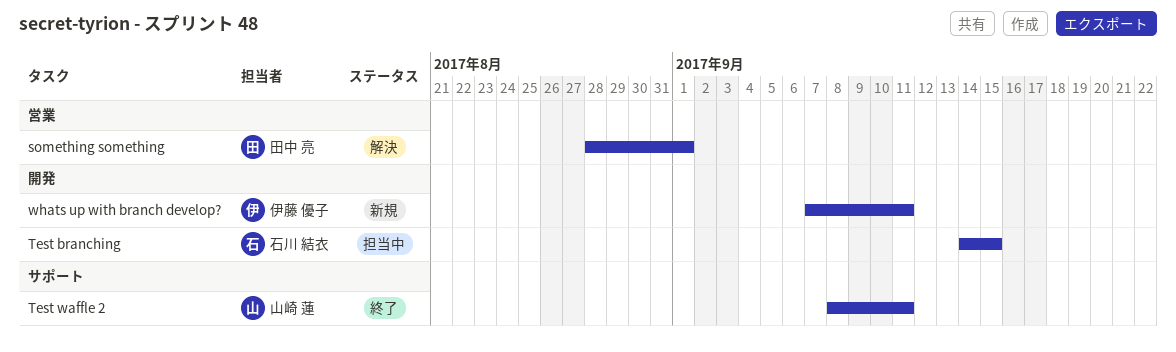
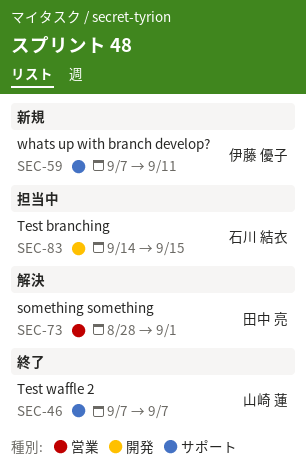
Test waffle 2, start: Sep 8 -> Sep 7
Test waffle 2, due: Sep 11 -> Sep 7
whats up with branch develop?, label: 開発 -> サポート

